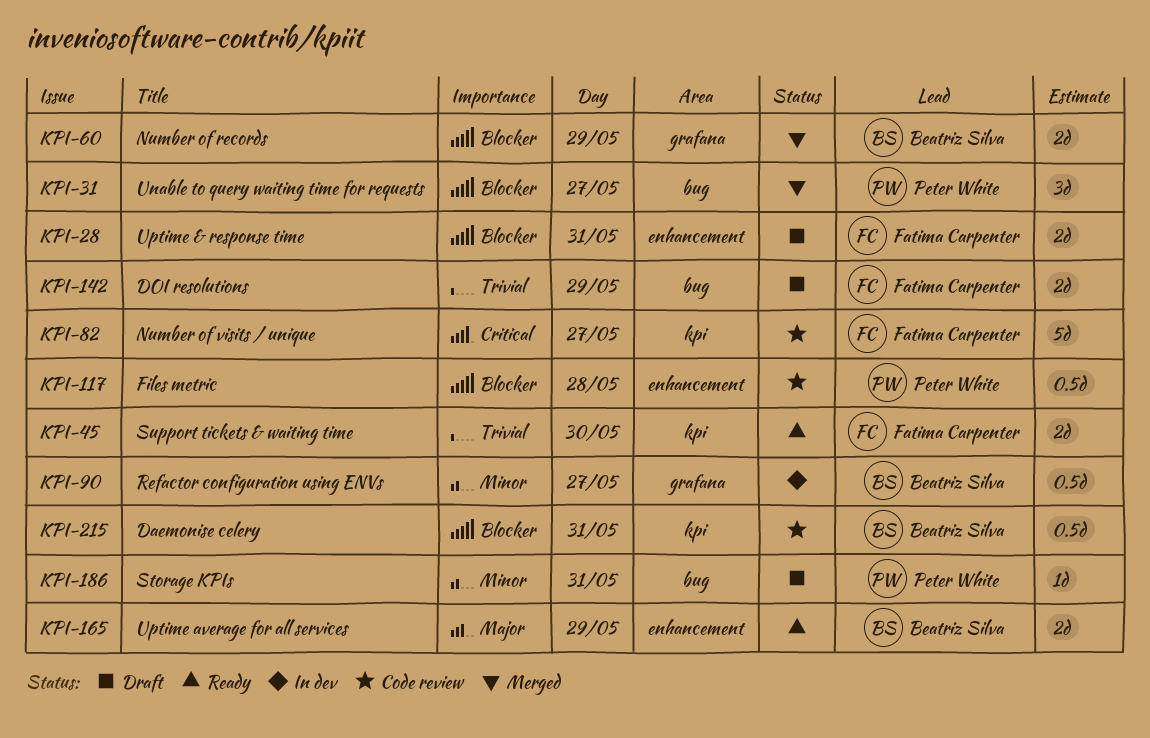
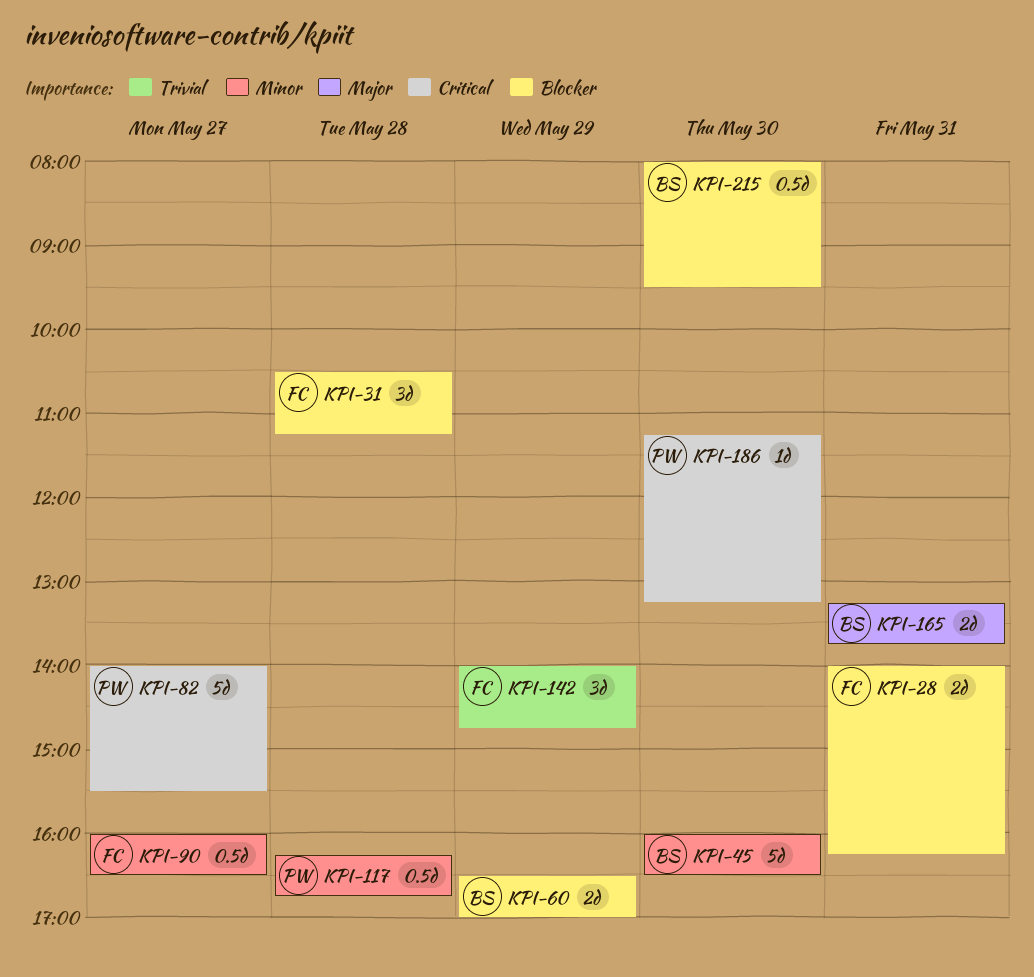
KPI-31, owner: Peter White -> Fatima Carpenter
KPI-31, day: May 27 -> May 28
KPI-45, owner: Fatima Carpenter -> Beatriz Silva
KPI-45, priority: Trivial -> Minor
KPI-45, estimate: 2d -> 5d
KPI-82, owner: Fatima Carpenter -> Peter White
KPI-90, owner: Beatriz Silva -> Fatima Carpenter
KPI-117, priority: Blocker -> Minor
KPI-142, estimate: 2d -> 3d
KPI-165, day: May 29 -> May 31
KPI-186, priority: Minor -> Critical
KPI-186, day: May 31 -> May 30
KPI-215, day: May 31 -> May 30

